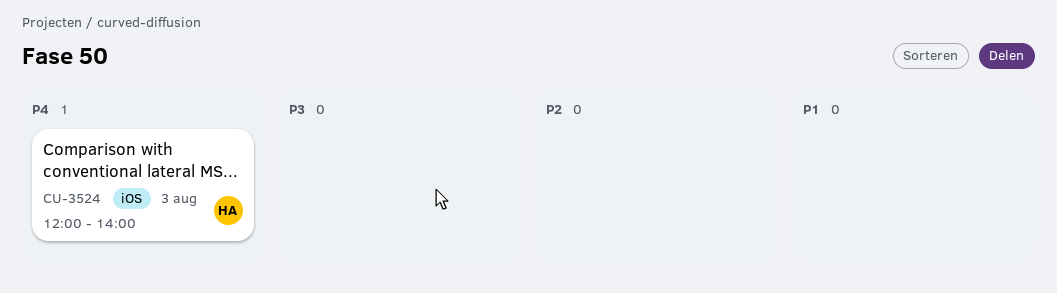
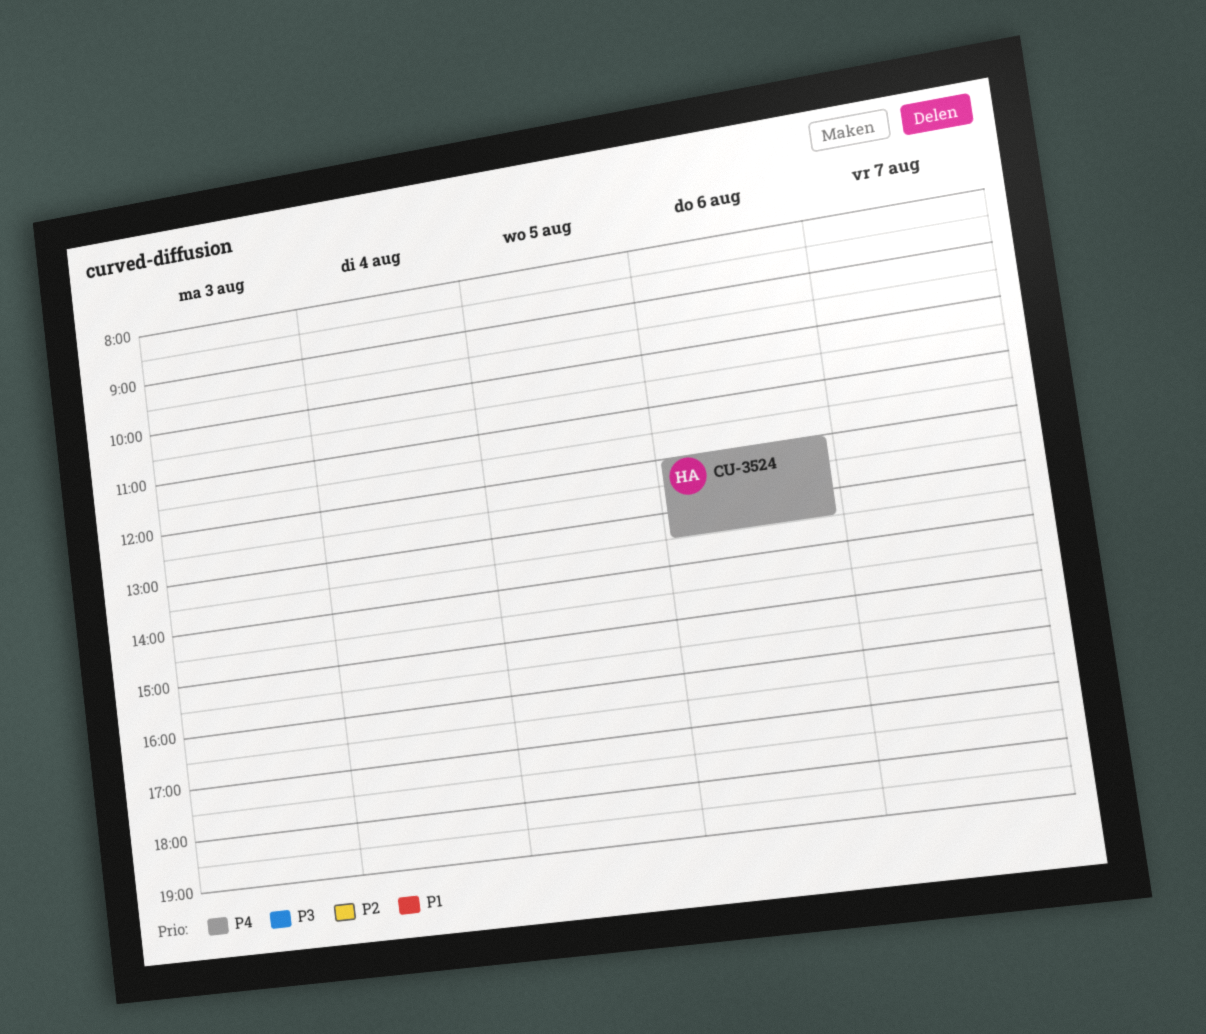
CU-3524, day: Aug 3 -> Aug 6
CU-3524, ends: 14:00 -> 13:30

